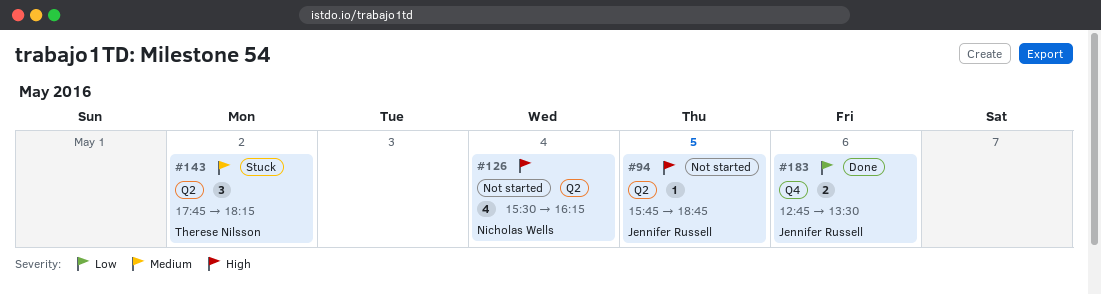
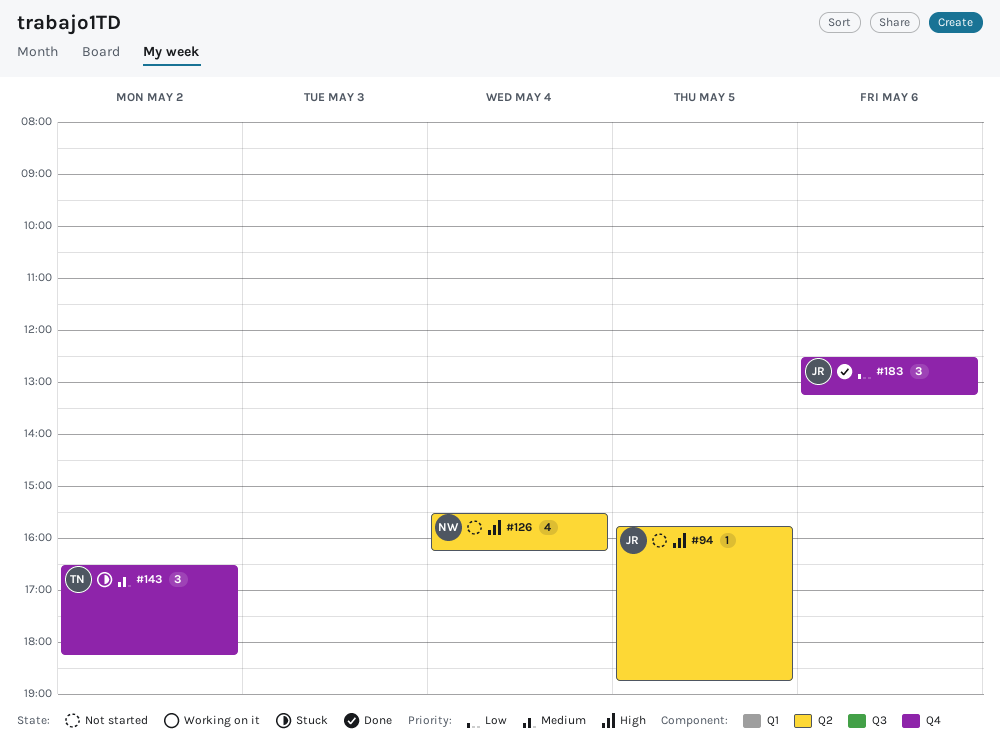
#143, label: Q2 -> Q4
#143, begins: 17:45 -> 16:30
#183, estimate: 2 -> 3
#183, begins: 12:45 -> 12:30
#183, ends: 13:30 -> 13:15

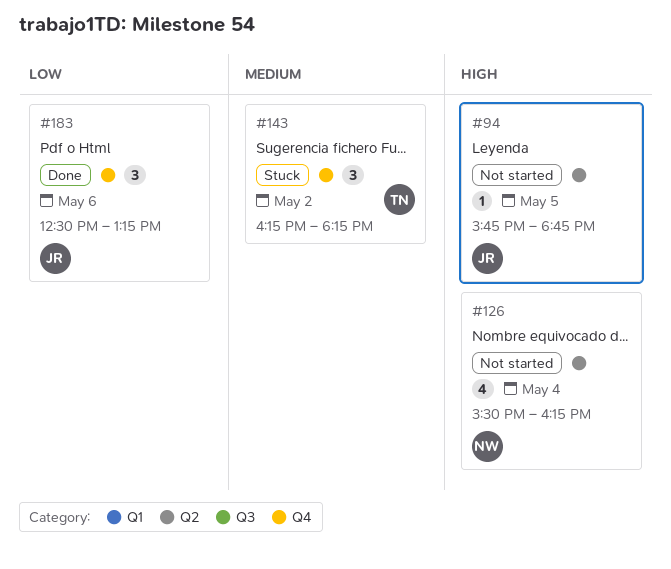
#143, begins: 16:30 -> 16:15

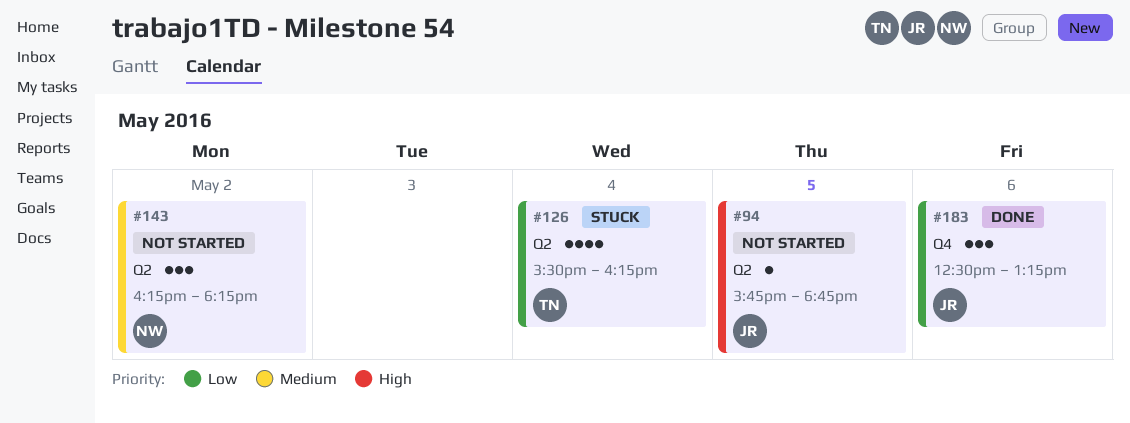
#126, status: Not started -> Stuck
#126, owner: NW -> TN
#126, priority: High -> Low
#143, status: Stuck -> Not started
#143, owner: TN -> NW
#143, label: Q4 -> Q2

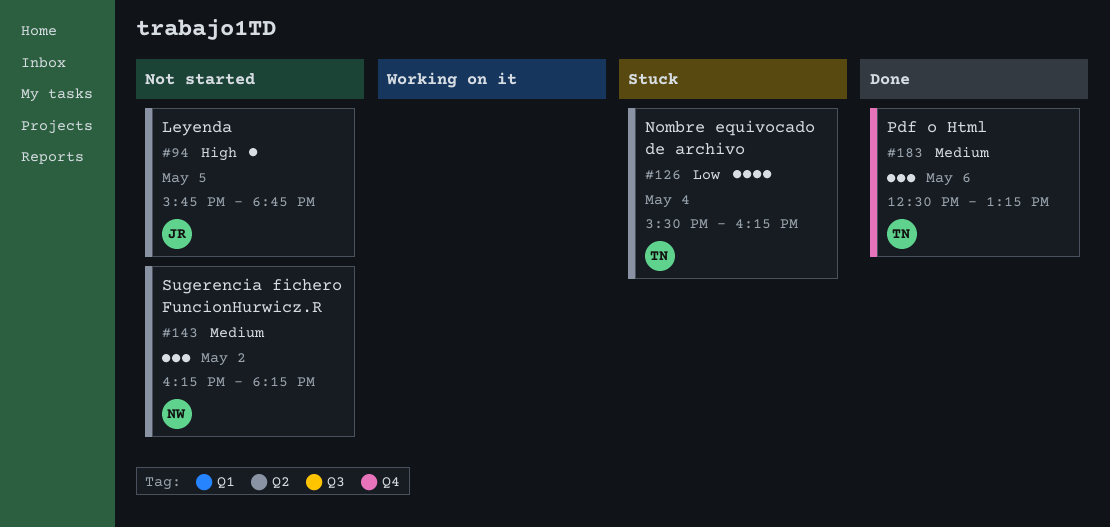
#183, owner: JR -> TN
#183, priority: Low -> Medium

